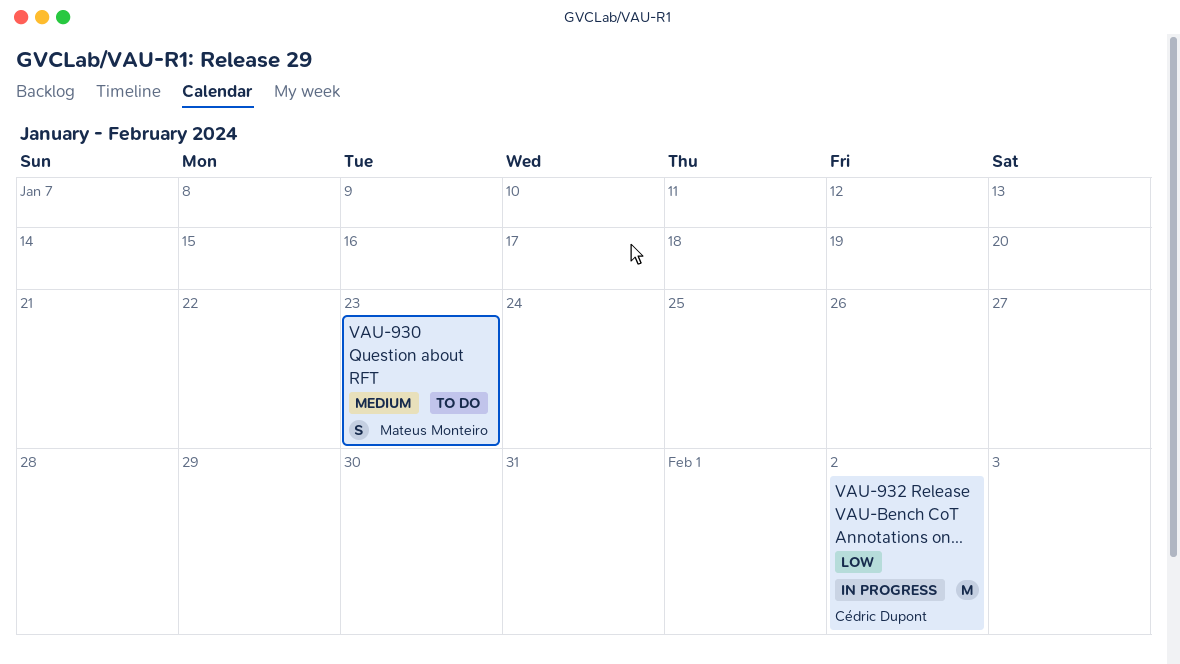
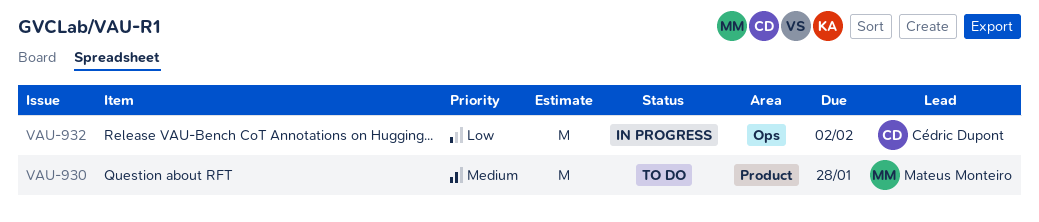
VAU-930, estimate: S -> M
VAU-930, due: Jan 23 -> Jan 28

